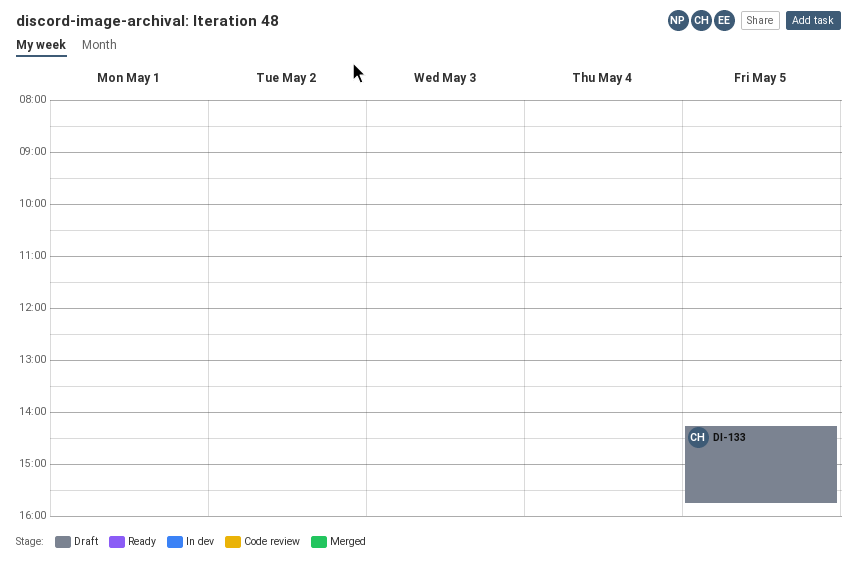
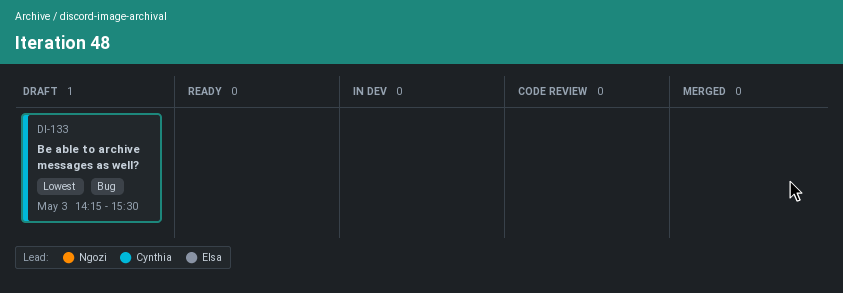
DI-133, day: May 5 -> May 3
DI-133, ends: 15:45 -> 15:30

